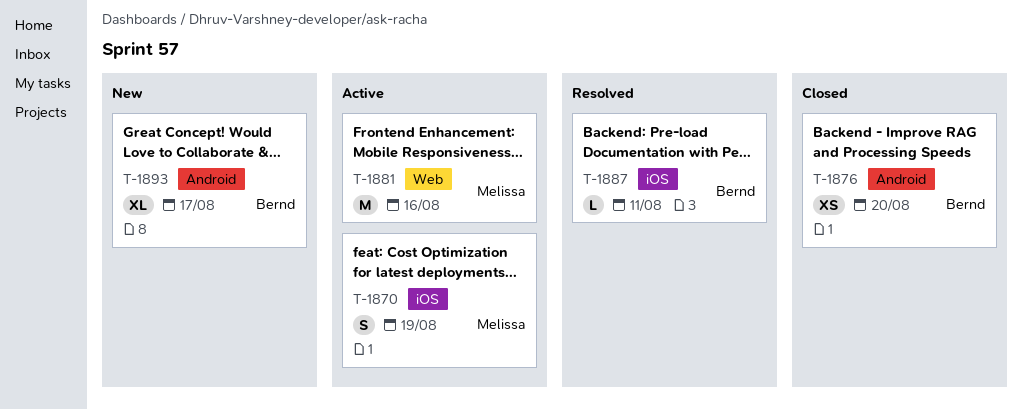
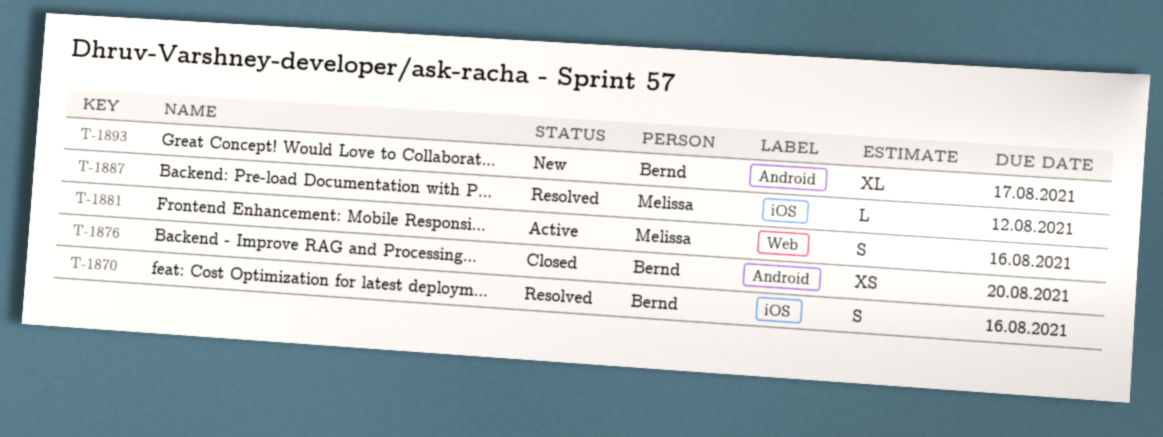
T-1870, status: Active -> Resolved
T-1870, owner: Melissa -> Bernd
T-1870, due: Aug 19 -> Aug 16
T-1881, estimate: M -> S
T-1887, owner: Bernd -> Melissa
T-1887, due: Aug 11 -> Aug 12

